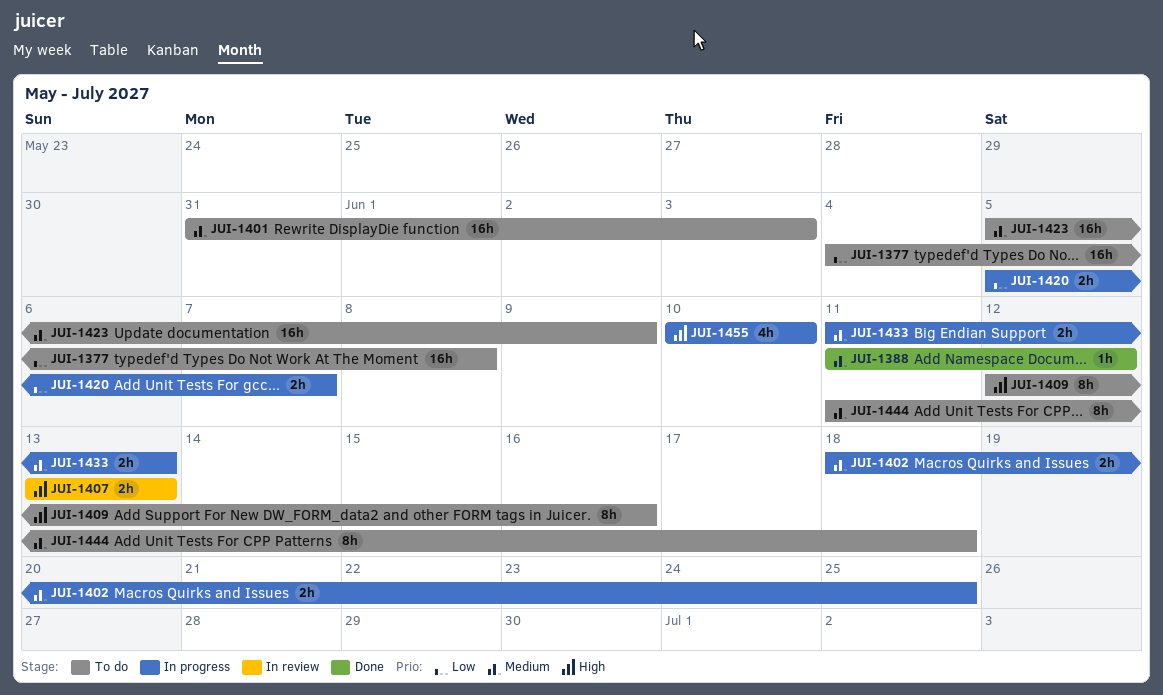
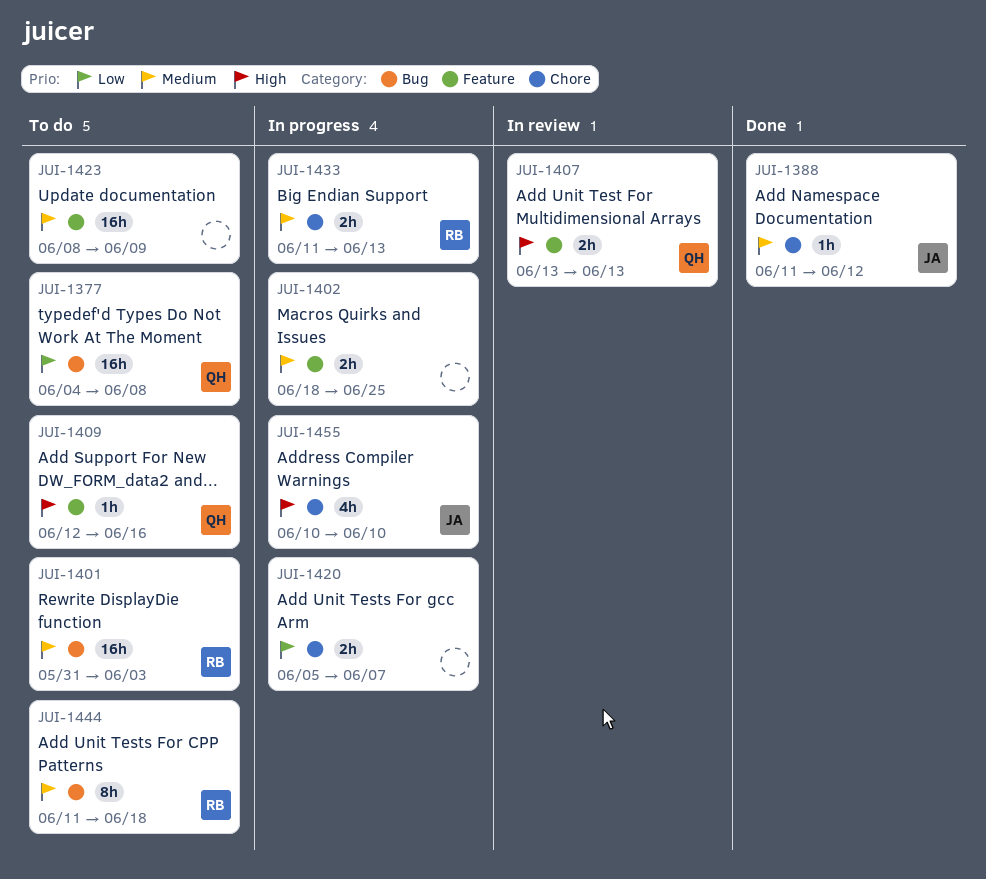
JUI-1409, estimate: 8h -> 1h
JUI-1423, start: Jun 5 -> Jun 8

